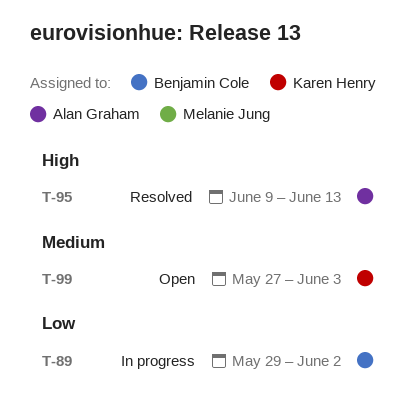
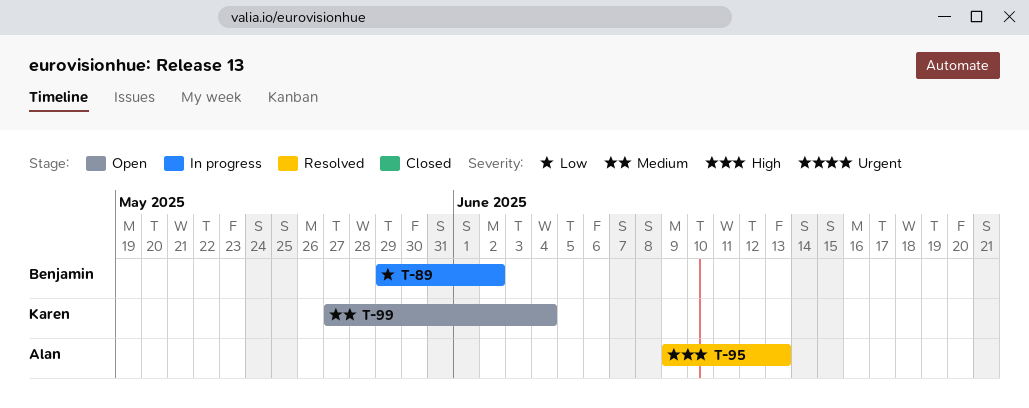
T-99, due: Jun 3 -> Jun 4

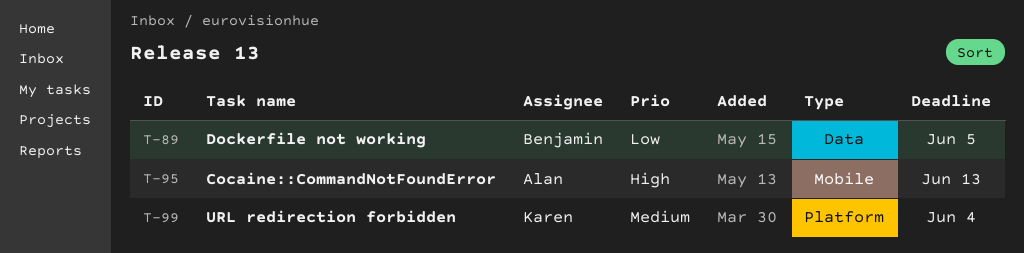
T-89, due: Jun 2 -> Jun 5

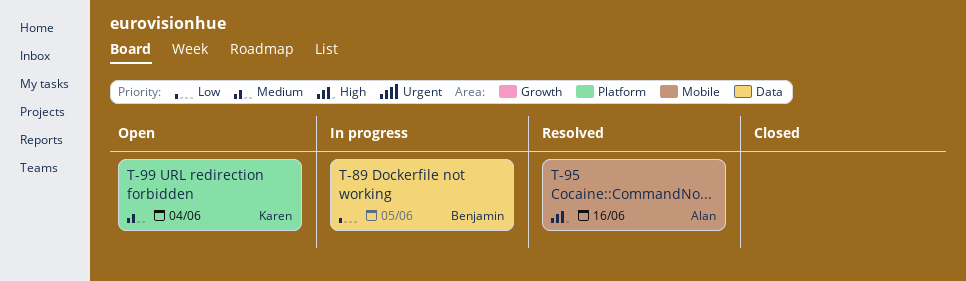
T-95, due: Jun 13 -> Jun 16

